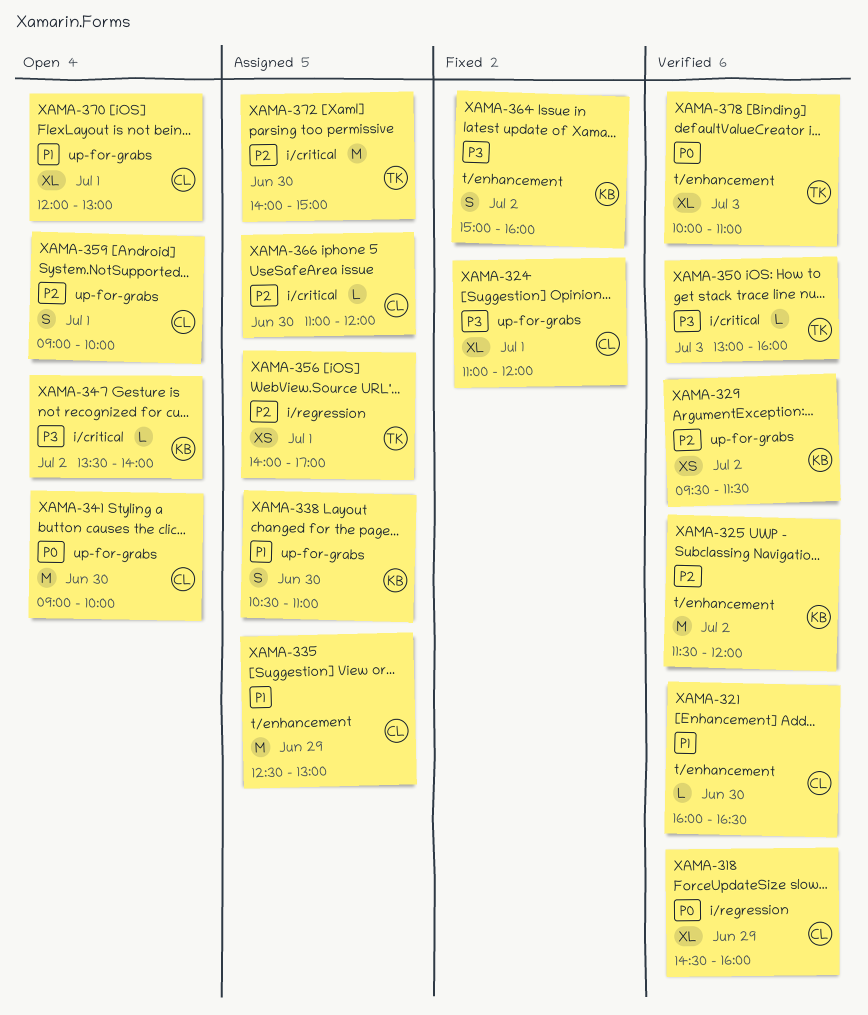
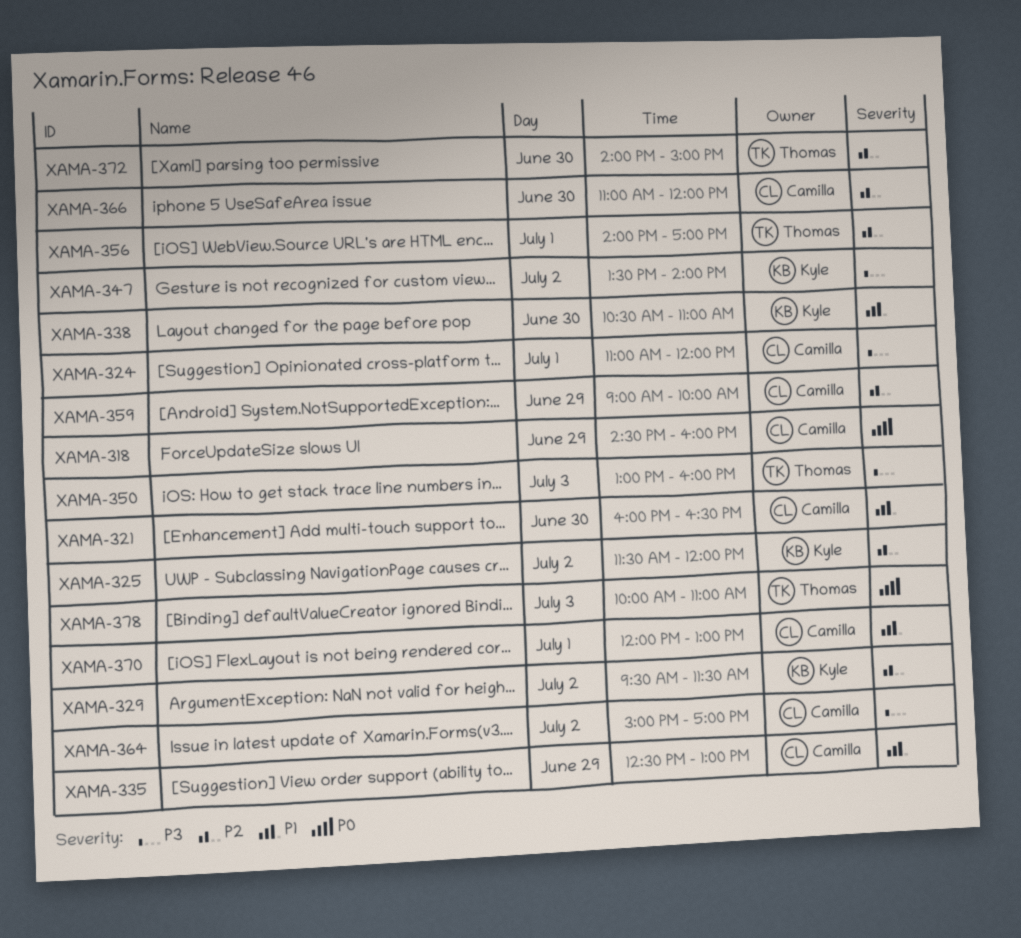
XAMA-341: present -> none
XAMA-359, day: Jul 1 -> Jun 29
XAMA-364, owner: Kyle -> Camilla
XAMA-364, ends: 16:00 -> 17:00

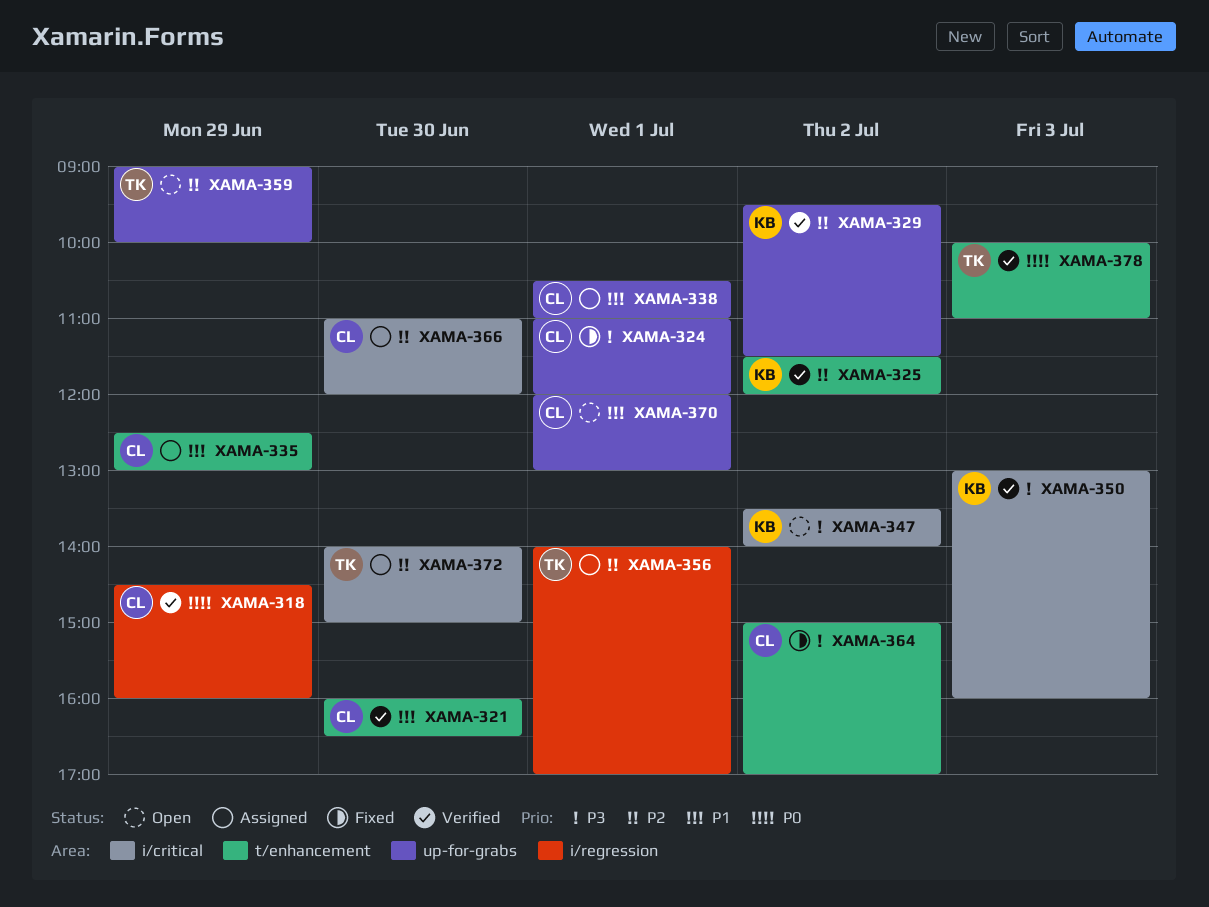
XAMA-338, owner: Kyle -> Camilla
XAMA-338, day: Jun 30 -> Jul 1
XAMA-350, owner: Thomas -> Kyle
XAMA-359, owner: Camilla -> Thomas

